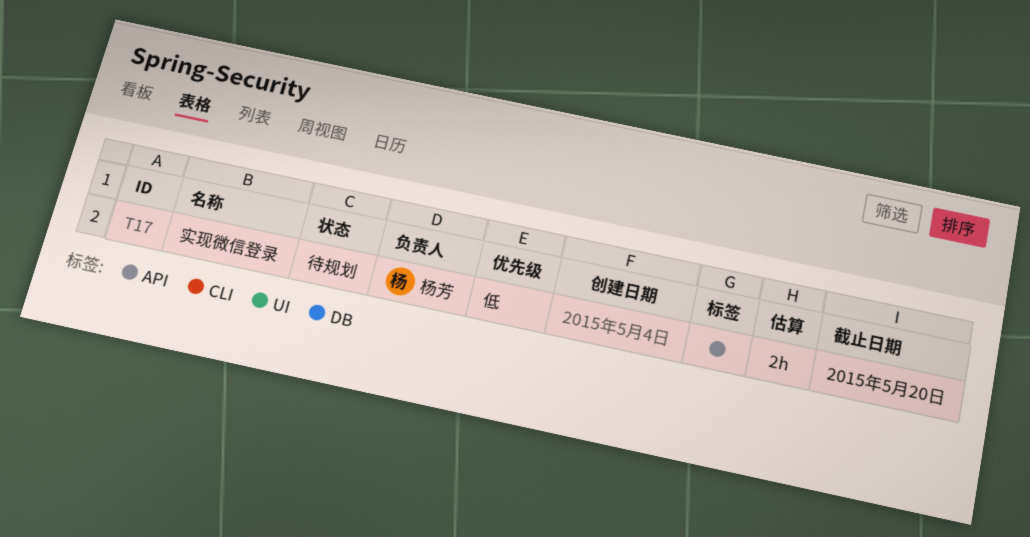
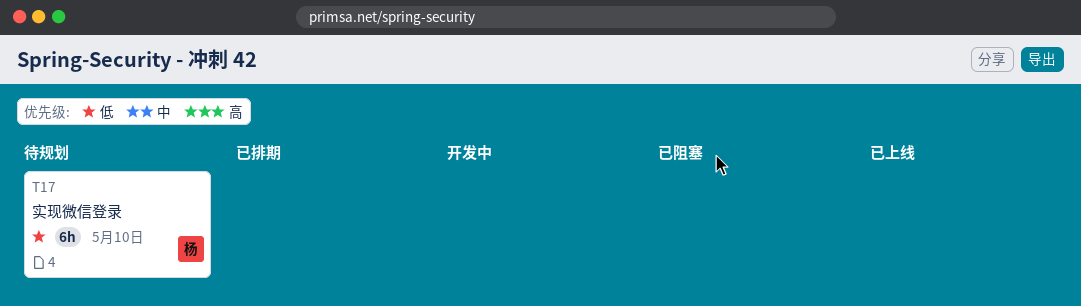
T17, estimate: 2h -> 6h
T17, due: May 20 -> May 10

